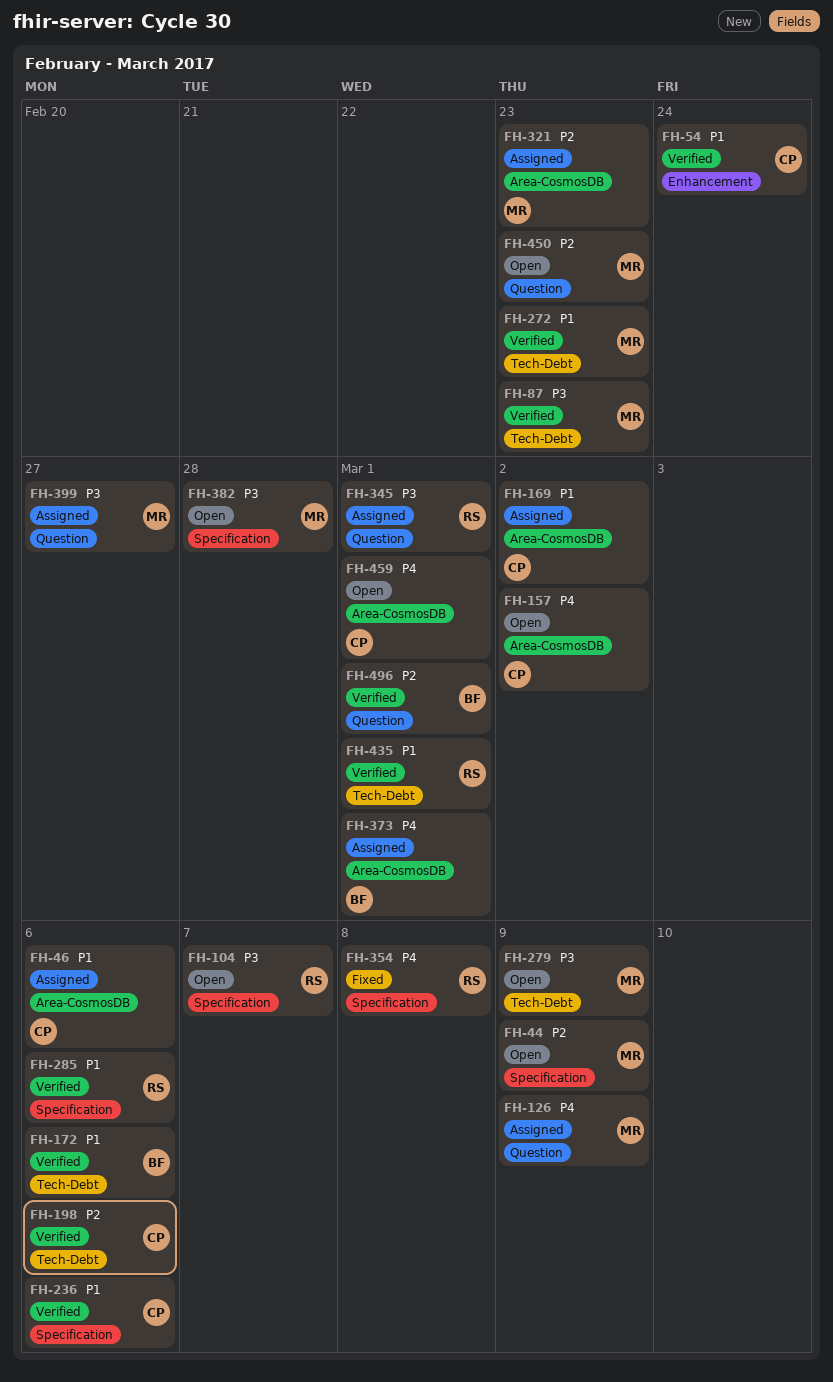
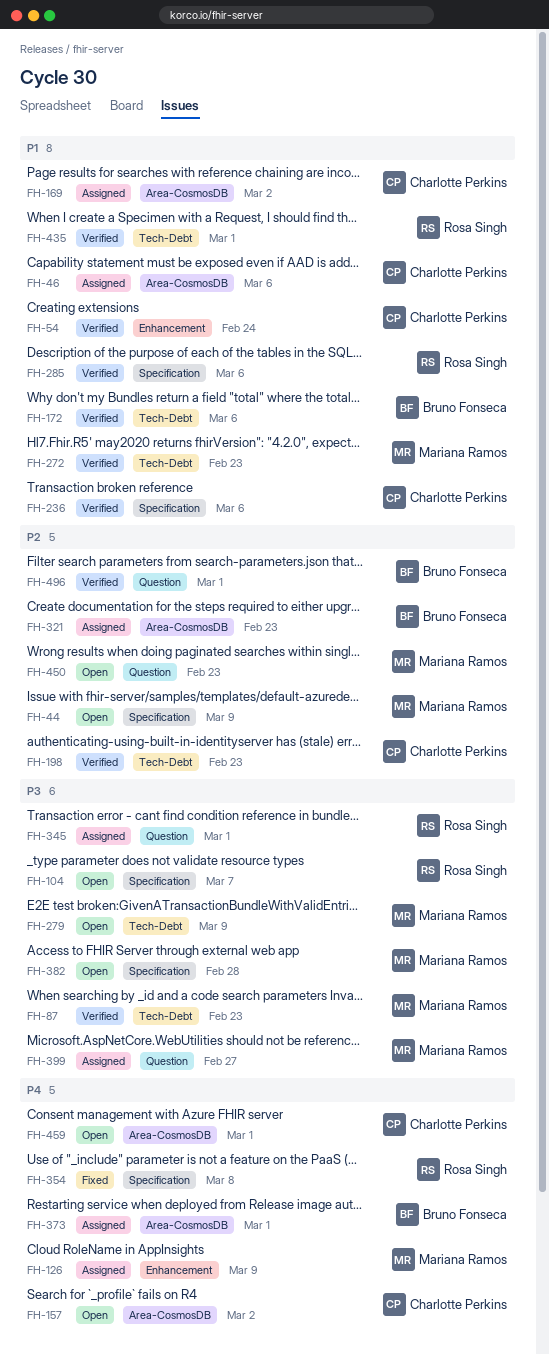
FH-126, label: Question -> Enhancement
FH-198, due: Mar 6 -> Feb 23
FH-321, owner: Mariana Ramos -> Bruno Fonseca

